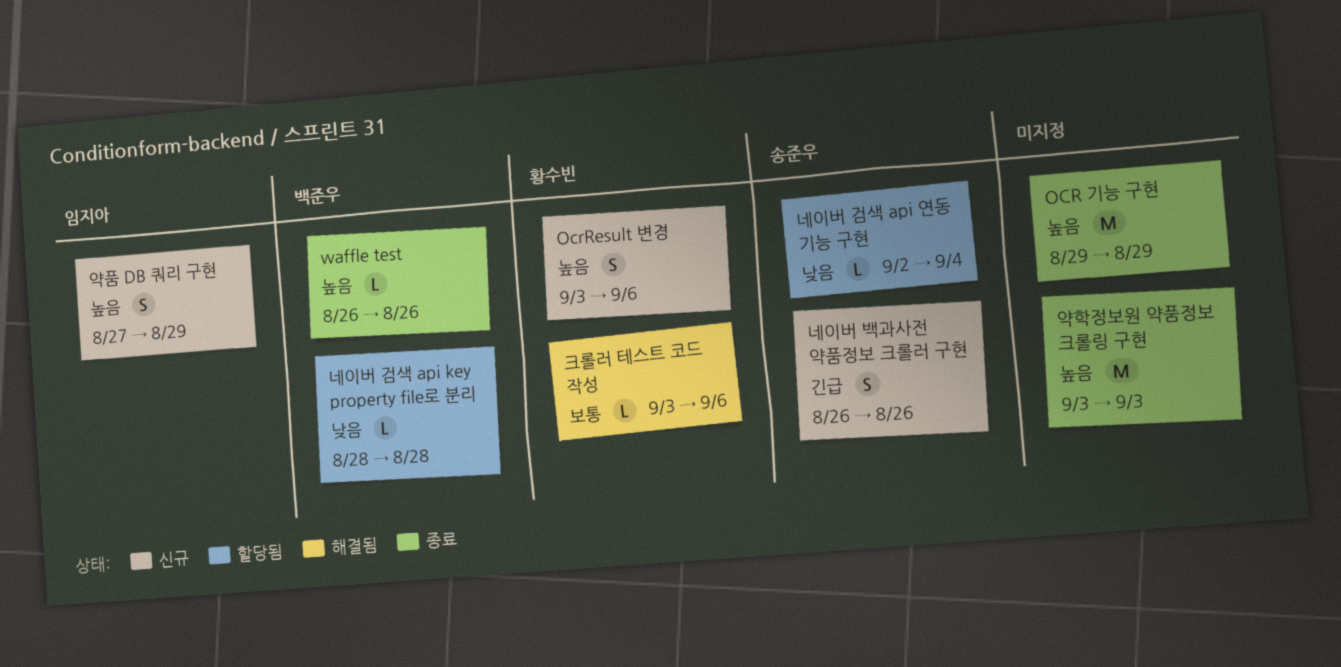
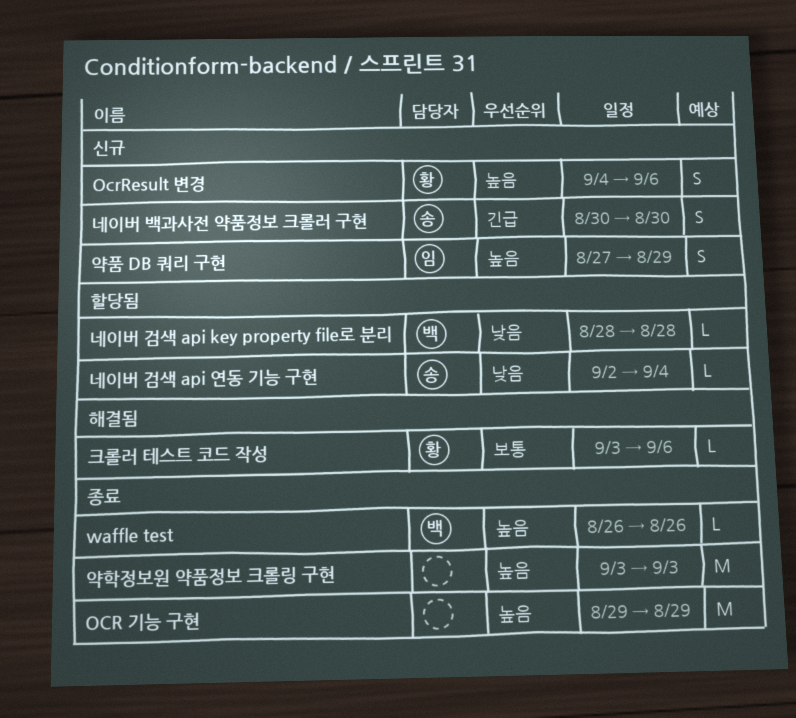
OcrResult 변경, start: Sep 3 -> Sep 4
네이버 백과사전 약품정보 크롤러 구현, start: Aug 26 -> Aug 30
네이버 백과사전 약품정보 크롤러 구현, due: Aug 26 -> Aug 30

